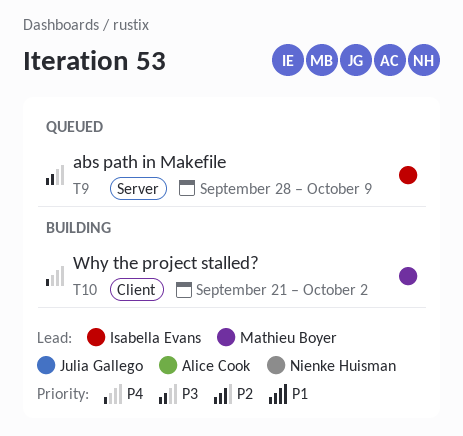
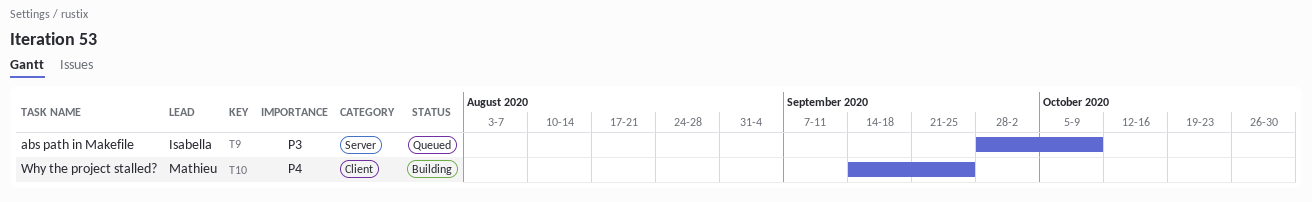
T10, start: Sep 21 -> Sep 14
T10, due: Oct 2 -> Sep 25

